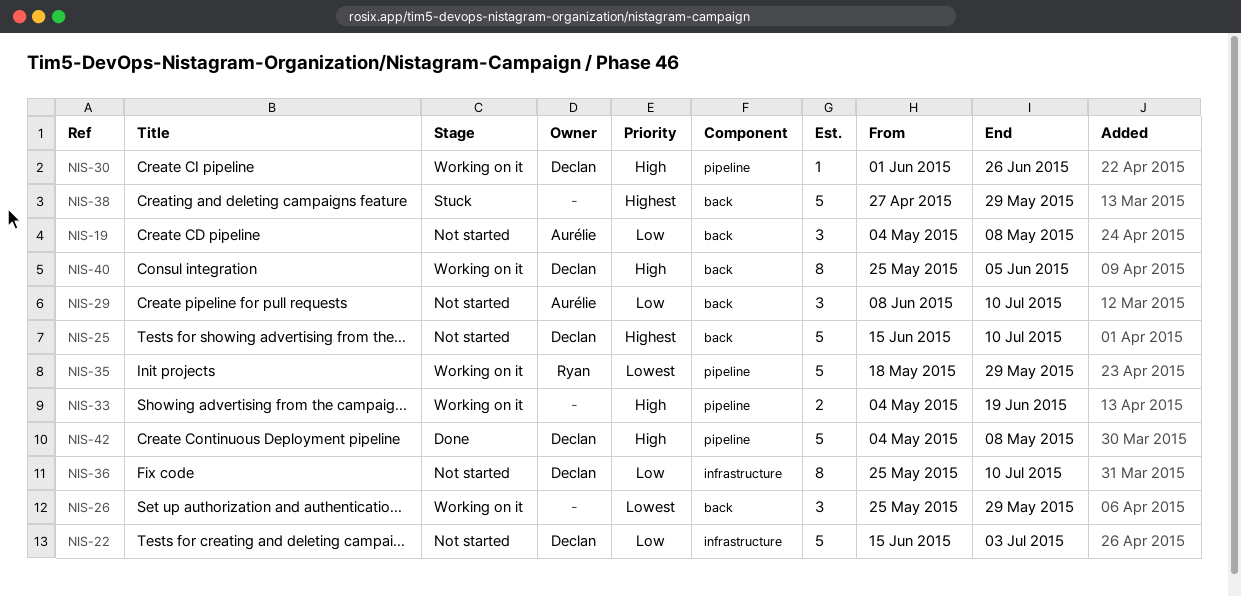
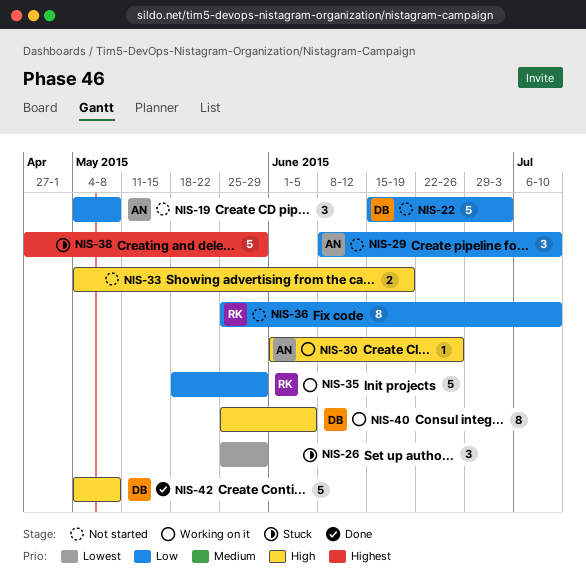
NIS-25: present -> none
NIS-26, status: Working on it -> Stuck
NIS-30, owner: Declan -> Aurélie
NIS-33, status: Working on it -> Not started
NIS-35, priority: Lowest -> Low
NIS-36, owner: Declan -> Ryan

